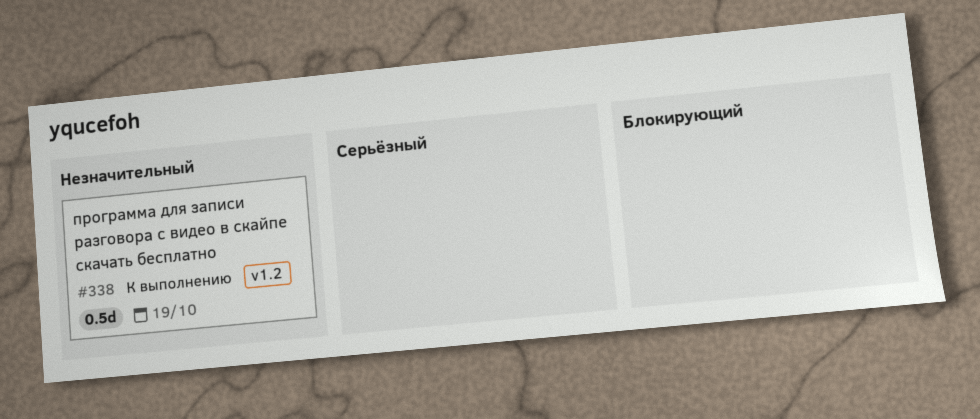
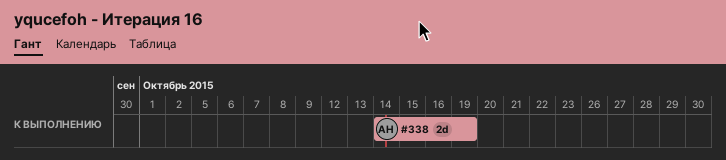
#338, estimate: 0.5d -> 2d

